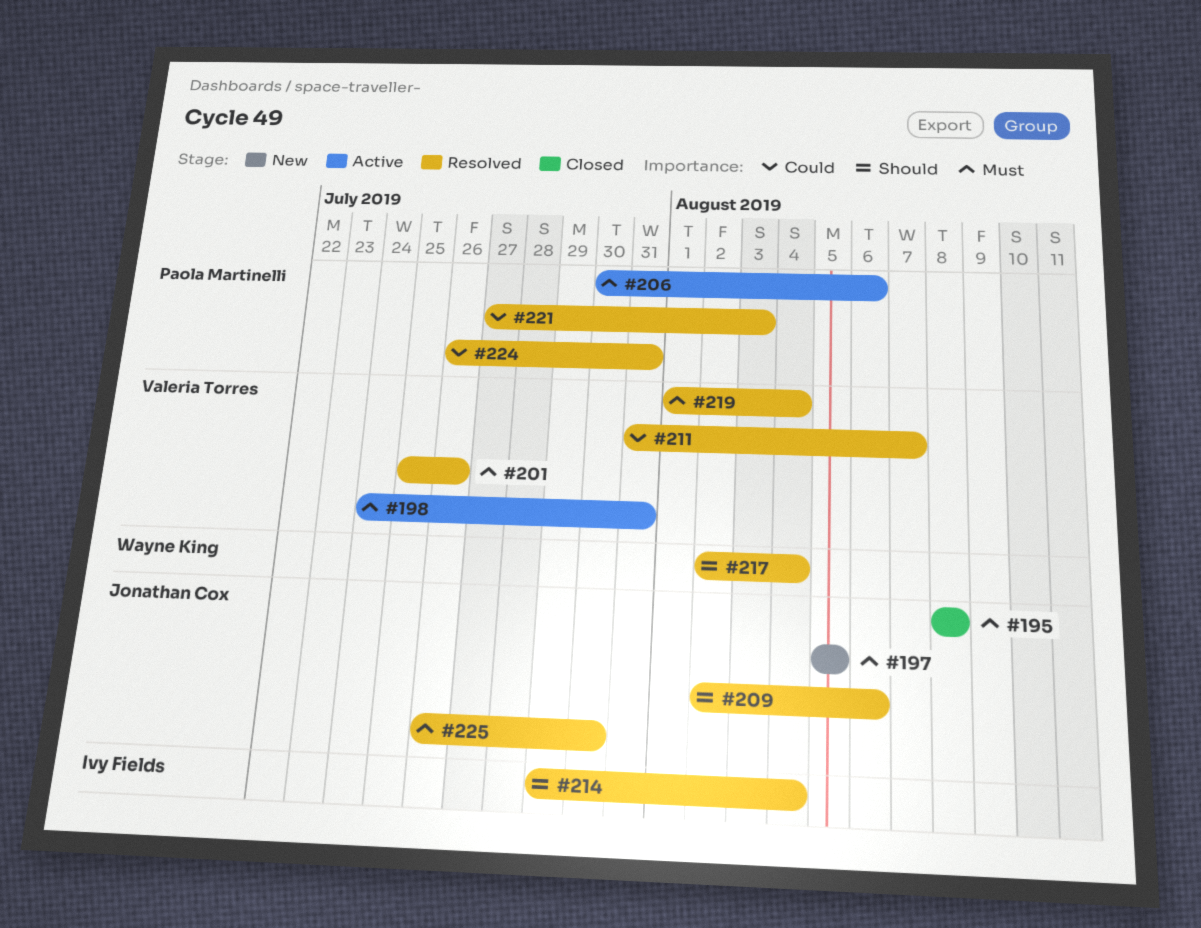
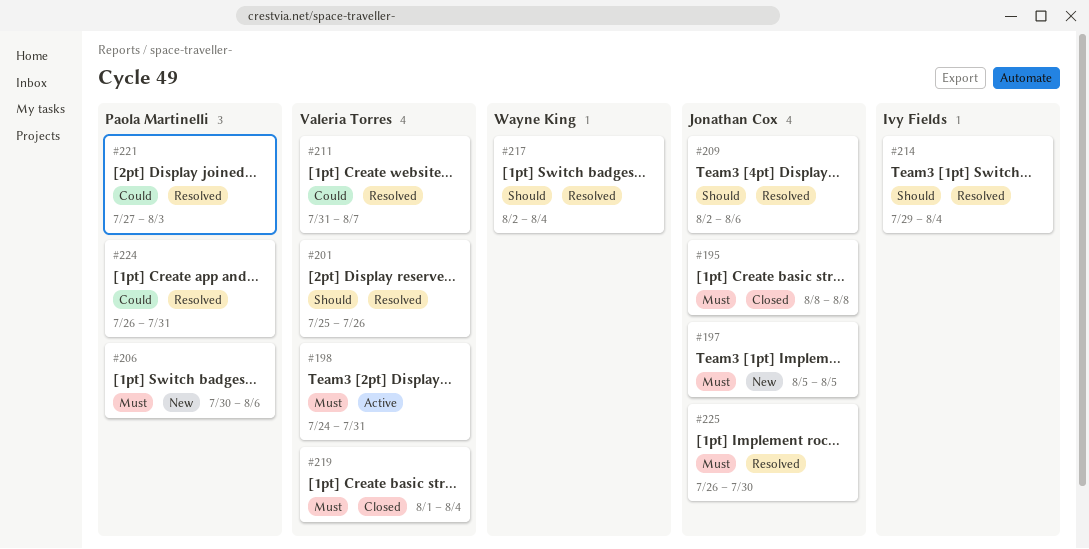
#201, priority: Must -> Should
#206, status: Active -> New
#219, status: Resolved -> Closed

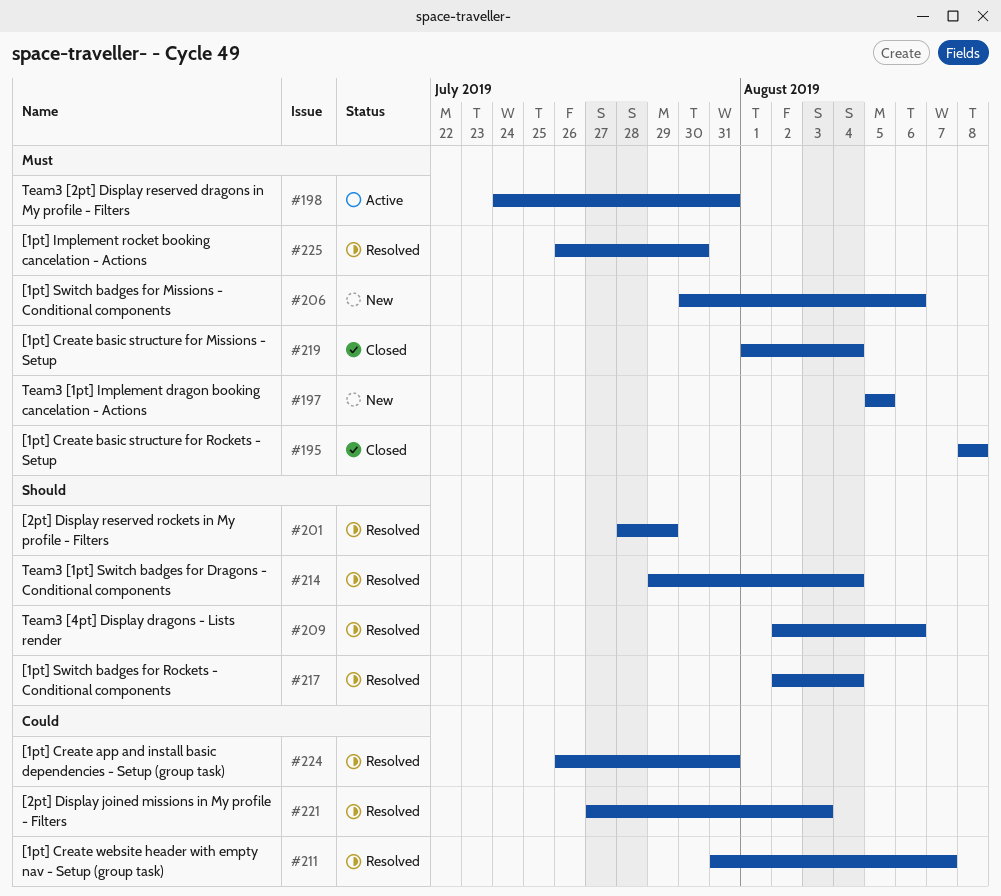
#201, start: Jul 25 -> Jul 28
#201, due: Jul 26 -> Jul 29

